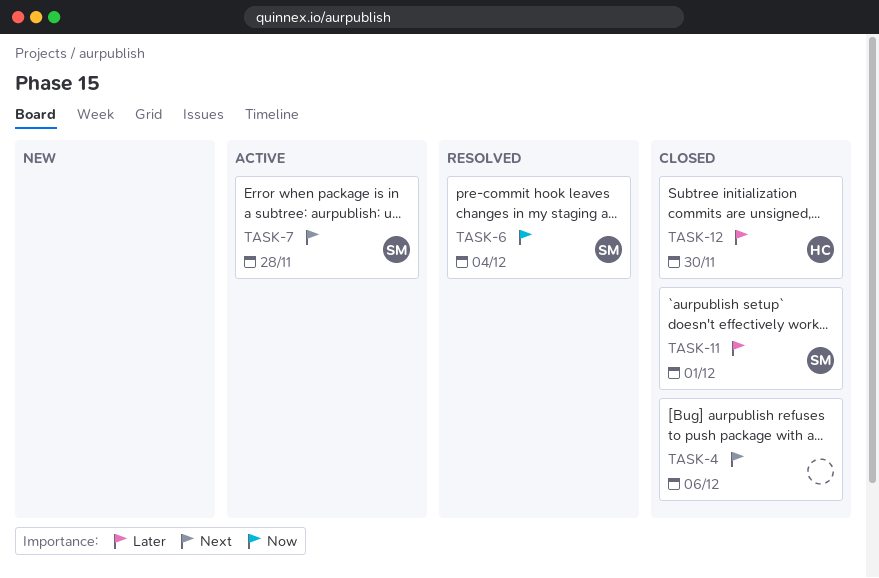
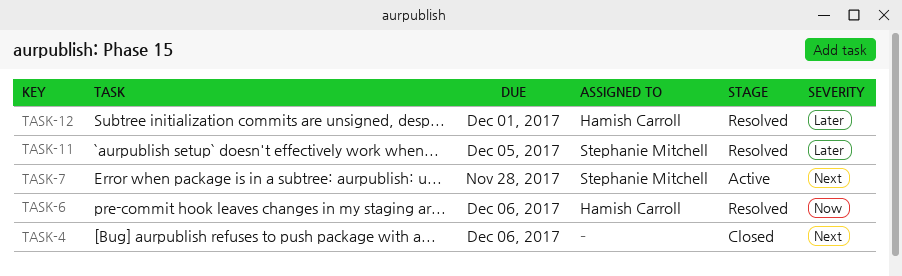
TASK-6, owner: Stephanie Mitchell -> Hamish Carroll
TASK-6, due: Dec 4 -> Dec 6
TASK-11, status: Closed -> Resolved
TASK-11, due: Dec 1 -> Dec 5
TASK-12, status: Closed -> Resolved
TASK-12, due: Nov 30 -> Dec 1

